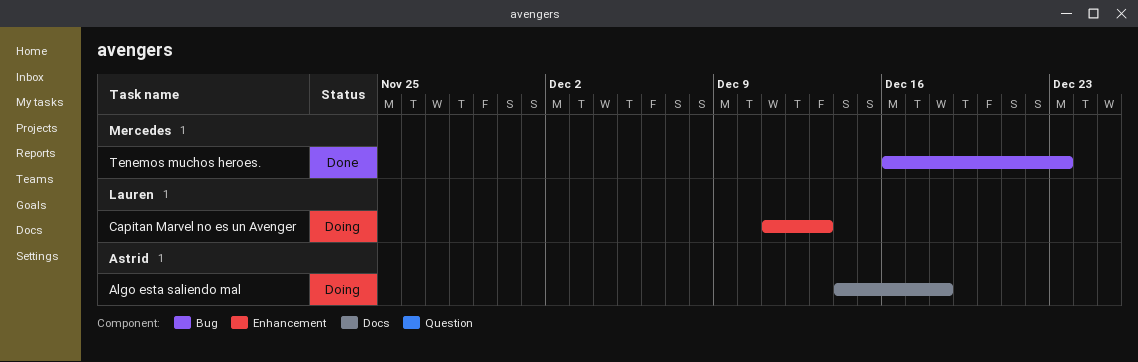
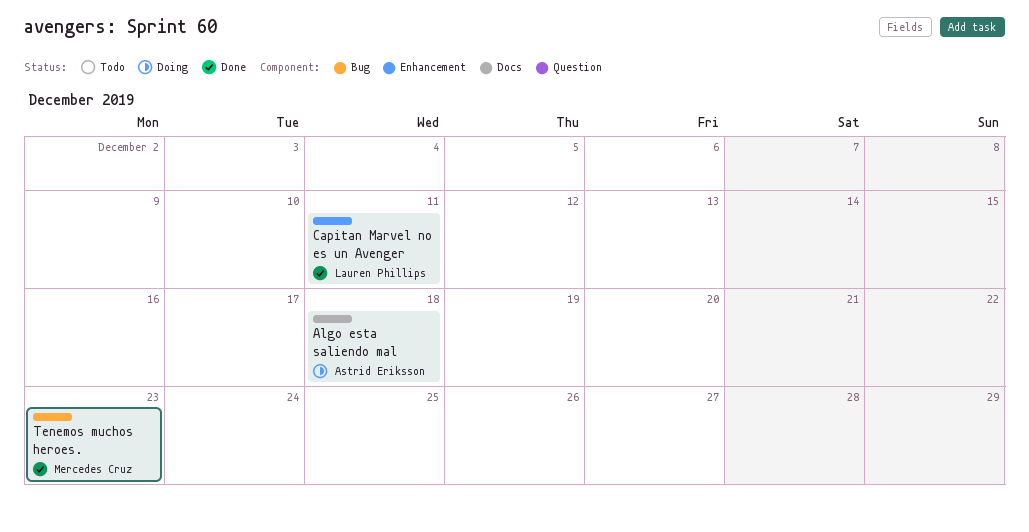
Capitan Marvel no es un Avenger, status: Doing -> Done
Capitan Marvel no es un Avenger, due: Dec 13 -> Dec 11

